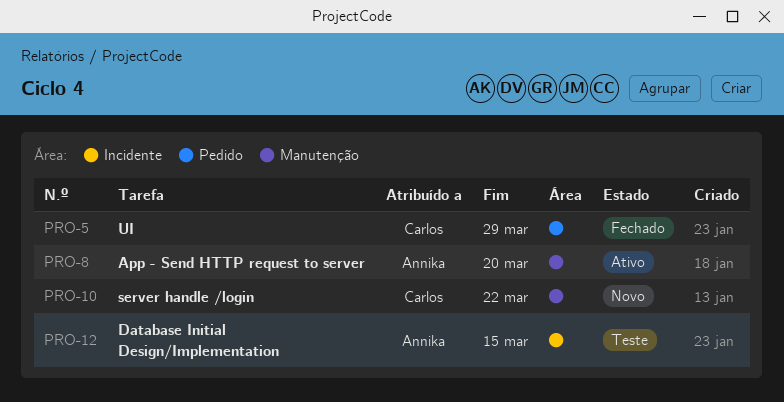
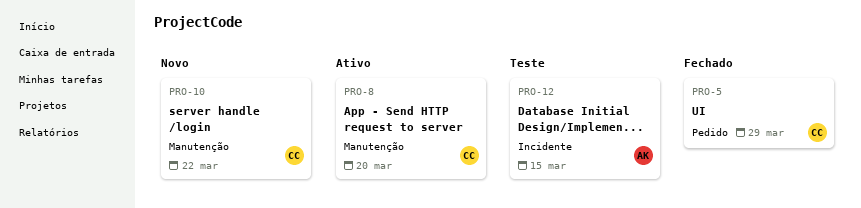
PRO-8, owner: Annika -> Carlos

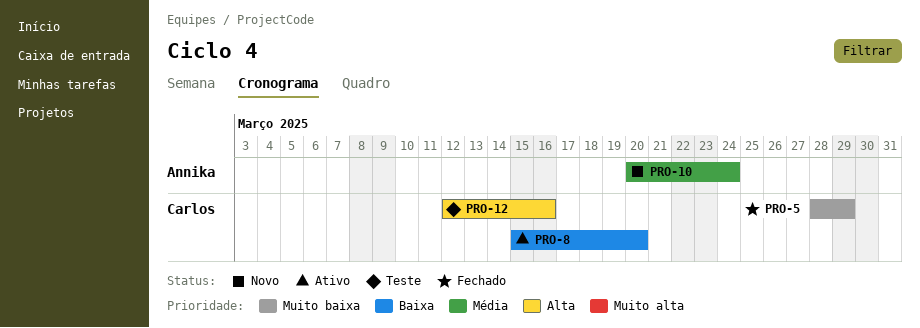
PRO-10, owner: Carlos -> Annika
PRO-10, due: Mar 22 -> Mar 24
PRO-12, owner: Annika -> Carlos
PRO-12, due: Mar 15 -> Mar 16

